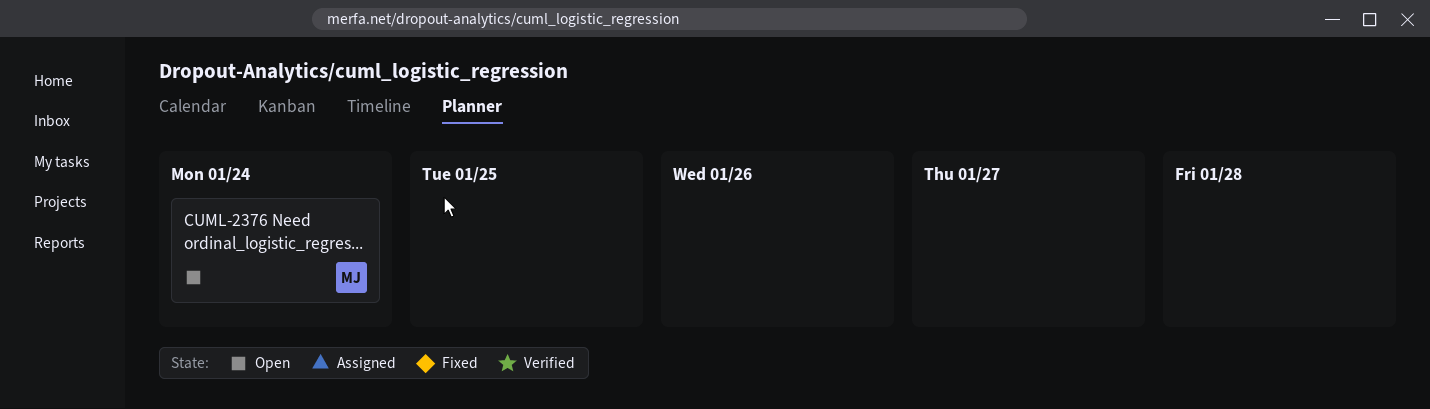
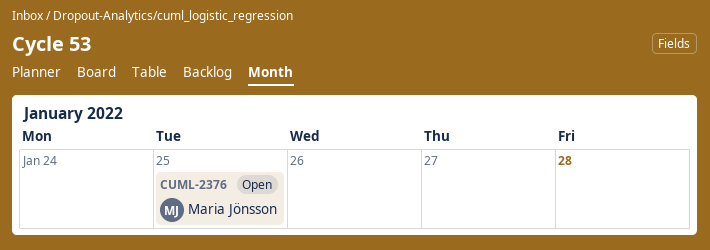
CUML-2376, due: Jan 24 -> Jan 25

